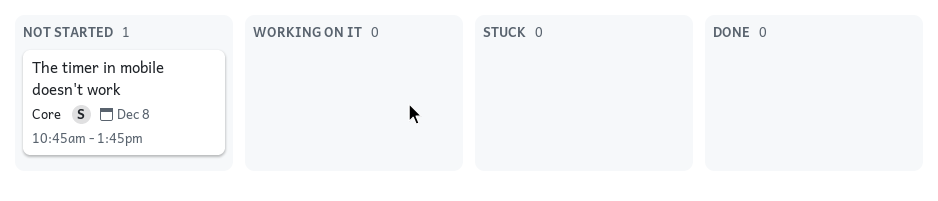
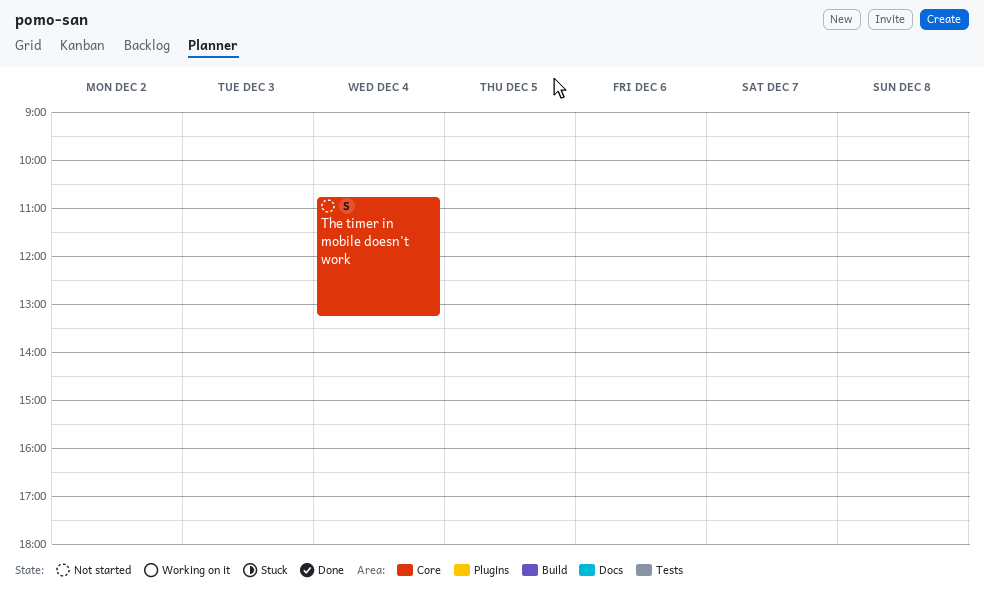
The timer in mobile doesn't work, day: Dec 8 -> Dec 4
The timer in mobile doesn't work, ends: 13:45 -> 13:15

